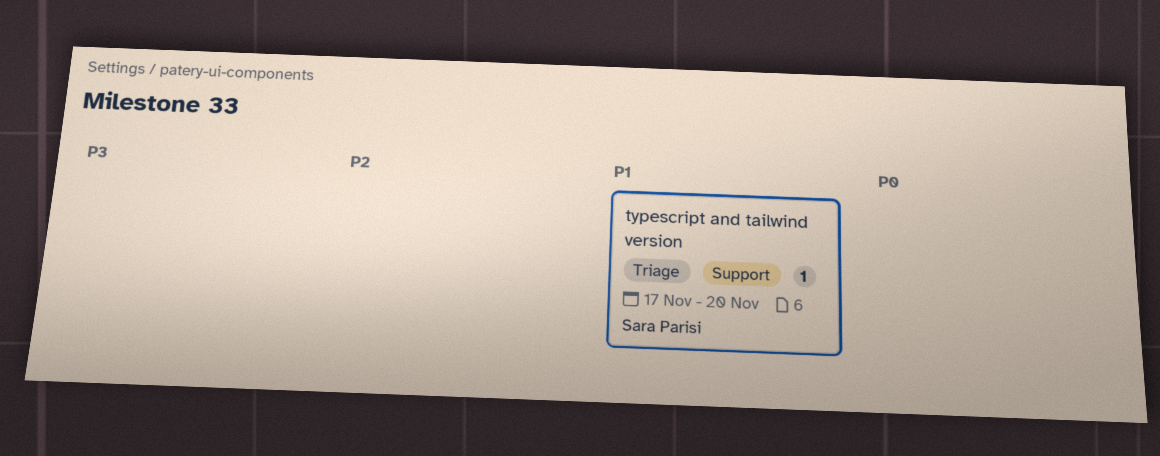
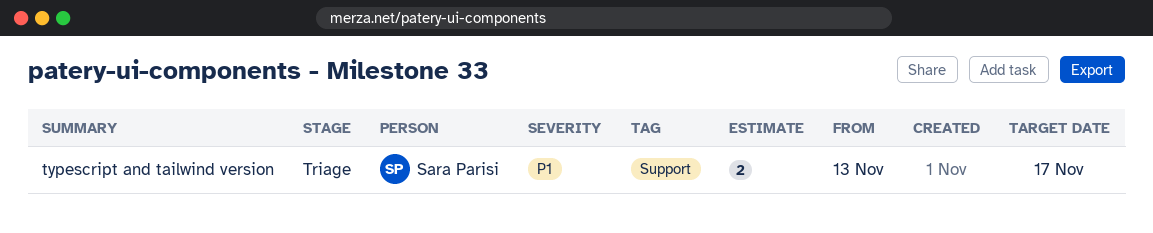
typescript and tailwind version, estimate: 1 -> 2
typescript and tailwind version, start: Nov 17 -> Nov 13
typescript and tailwind version, due: Nov 20 -> Nov 17

